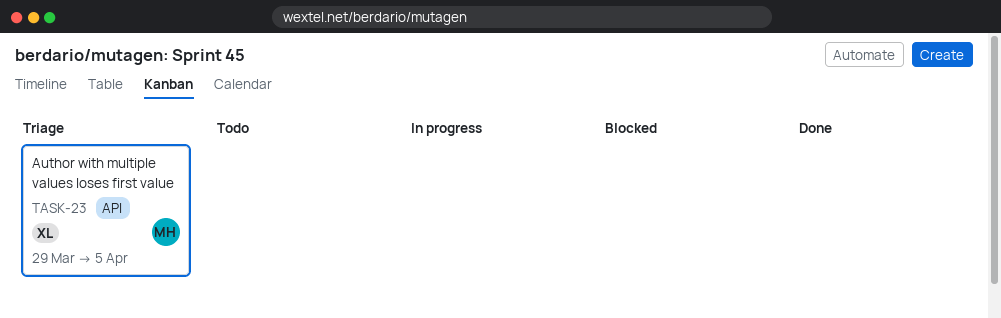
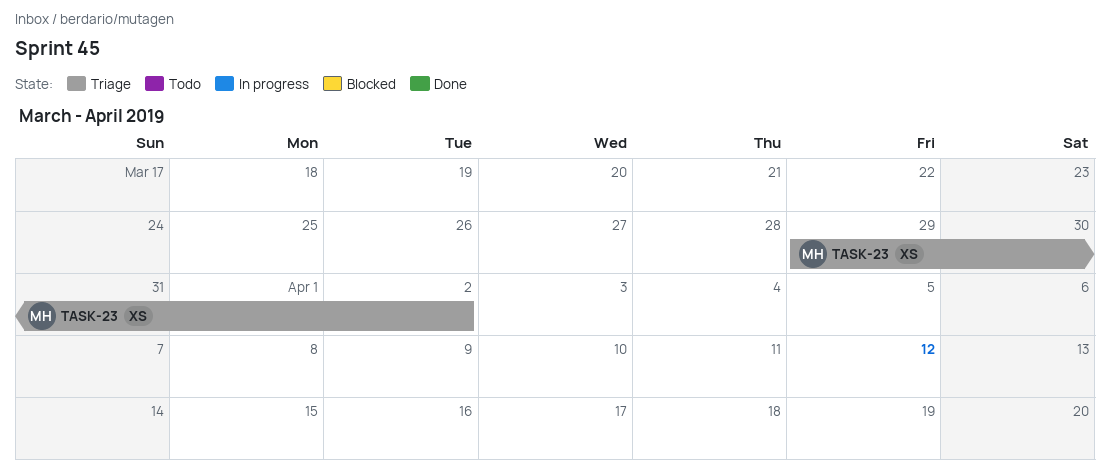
TASK-23, estimate: XL -> XS
TASK-23, due: Apr 5 -> Apr 2

